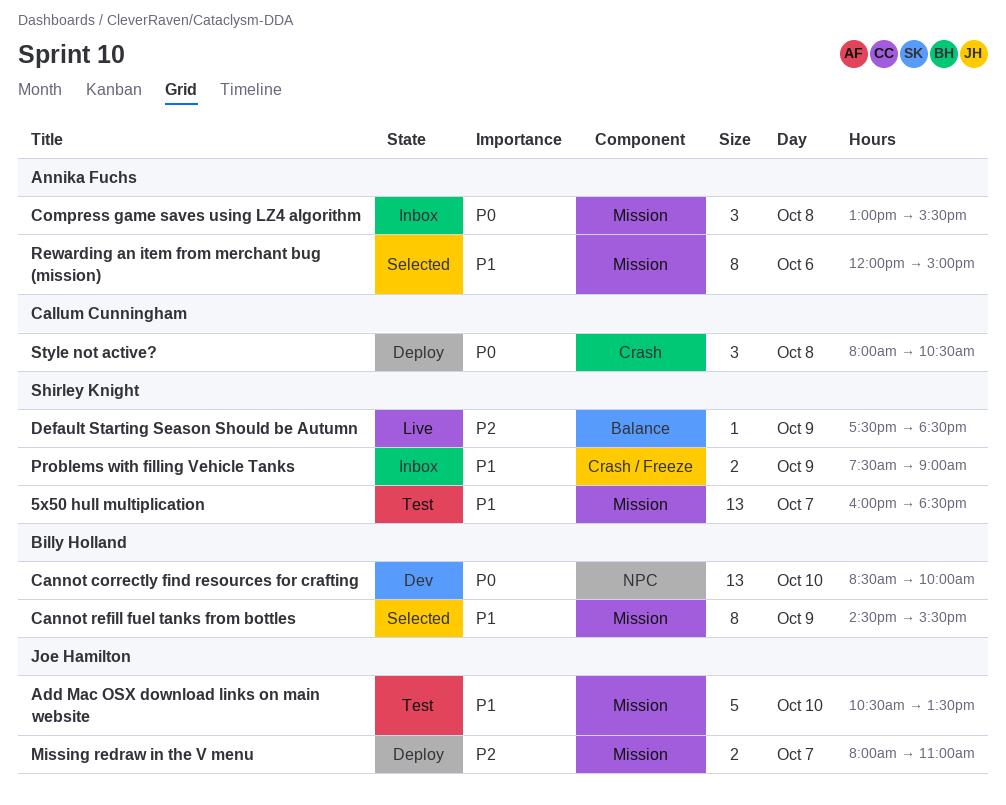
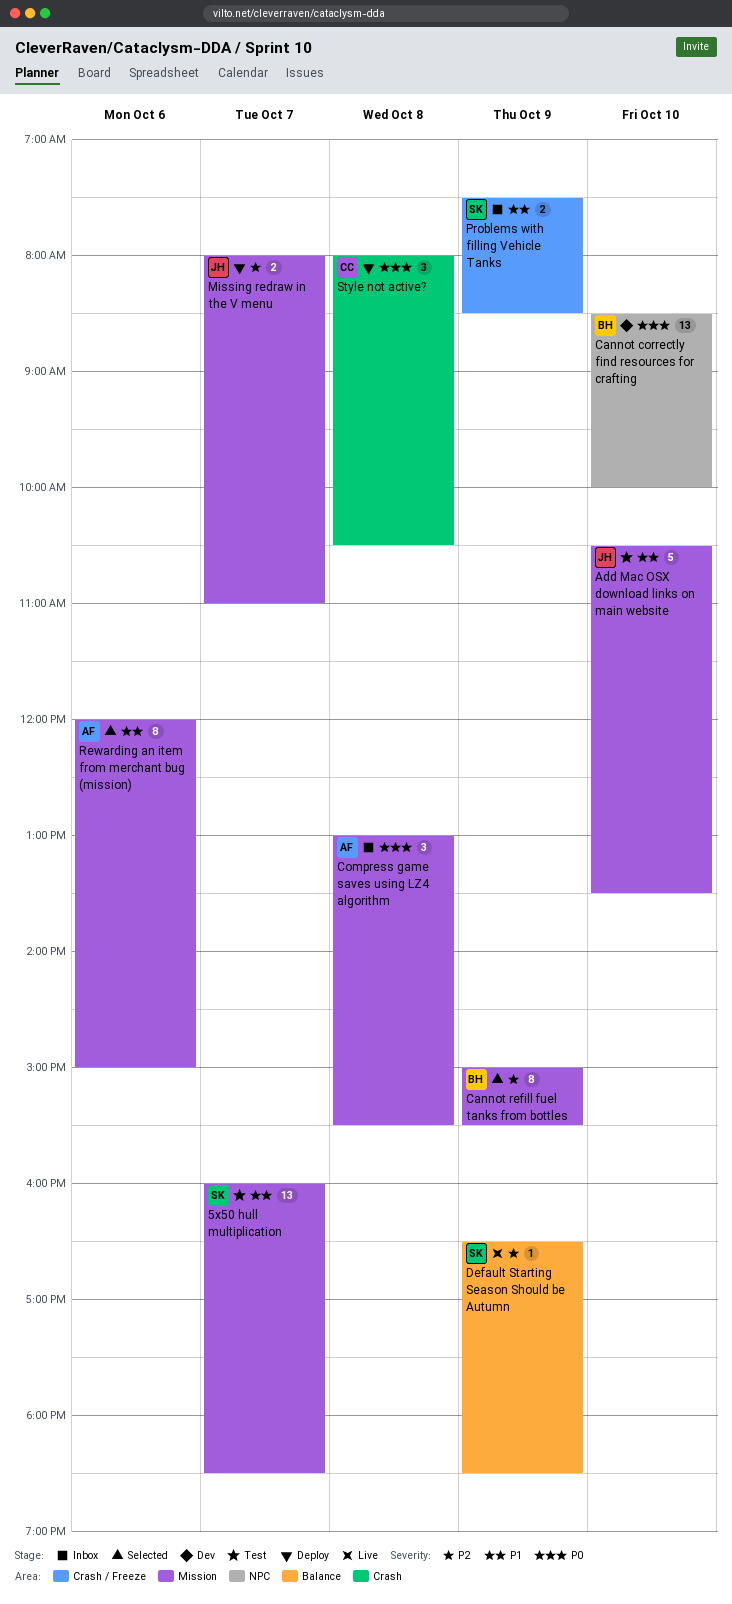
Cannot refill fuel tanks from bottles, priority: P1 -> P2
Cannot refill fuel tanks from bottles, begins: 14:30 -> 15:00
Default Starting Season Should be Autumn, begins: 17:30 -> 16:30
Problems with filling Vehicle Tanks, ends: 09:00 -> 08:30

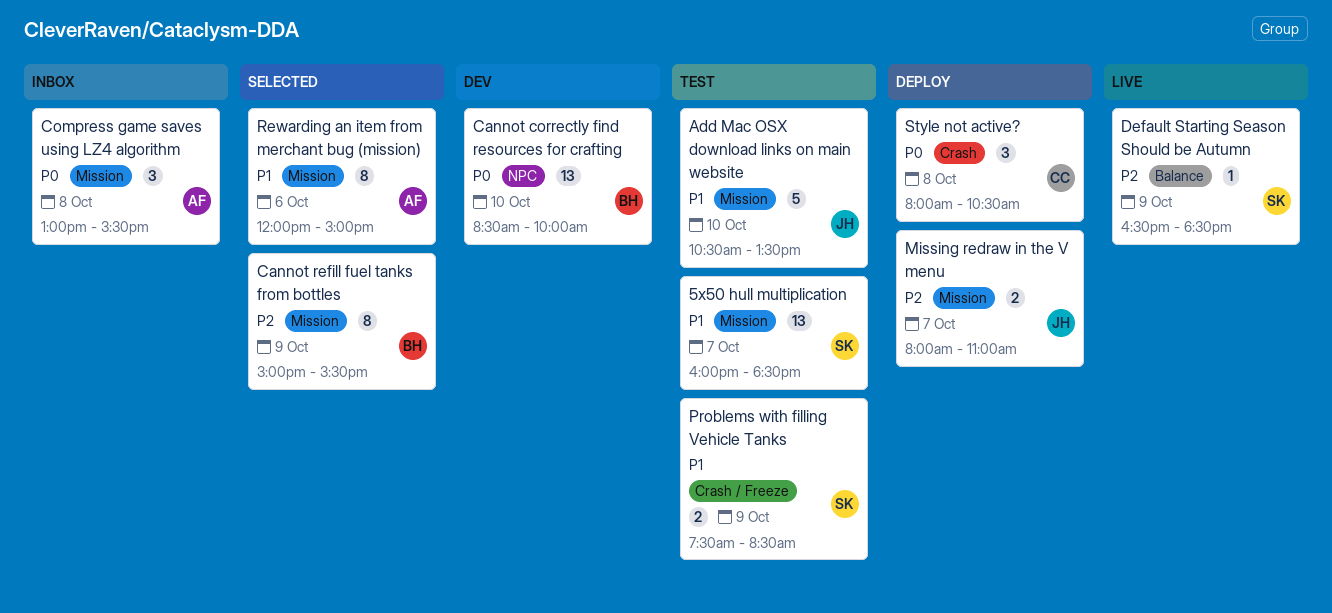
Problems with filling Vehicle Tanks, status: Inbox -> Test

